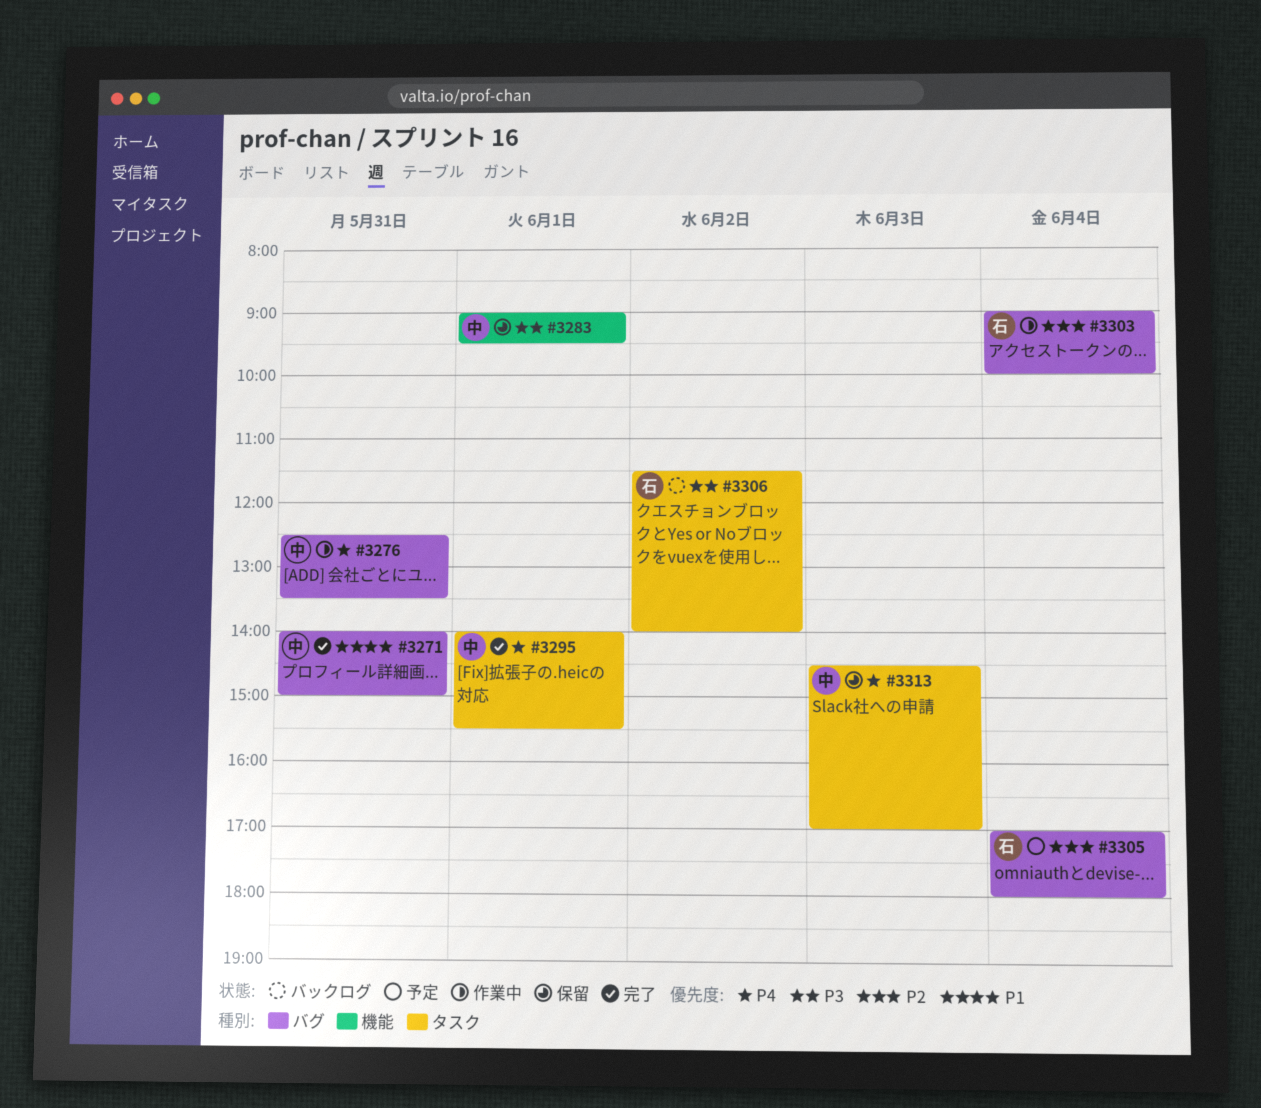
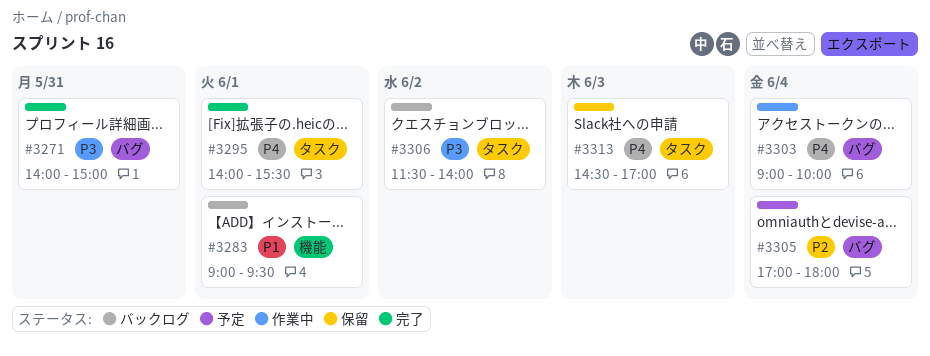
#3271, priority: P1 -> P3
#3276: present -> none
#3283, status: 保留 -> バックログ
#3283, priority: P3 -> P1
#3303, priority: P2 -> P4

